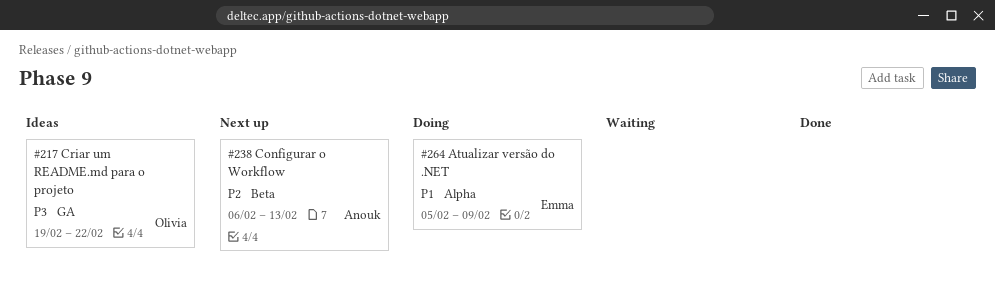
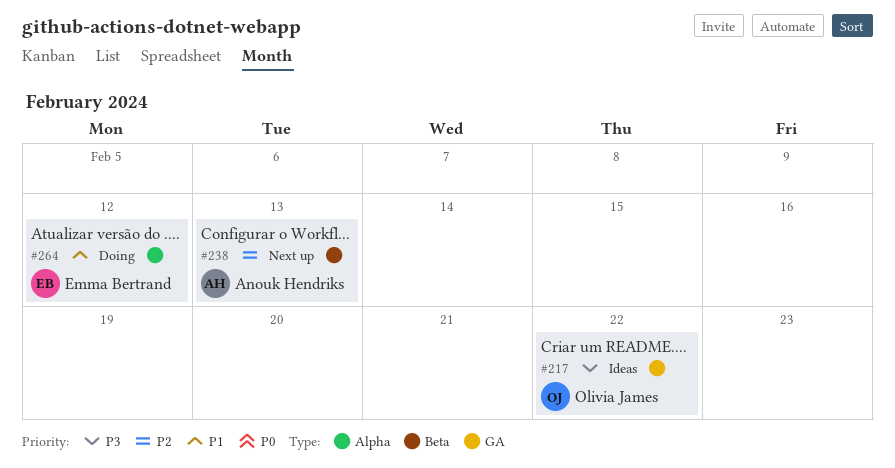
#264, due: Feb 9 -> Feb 12

